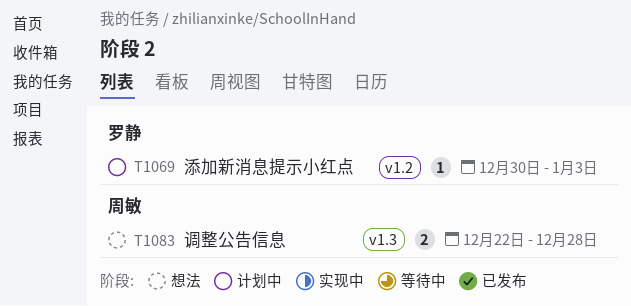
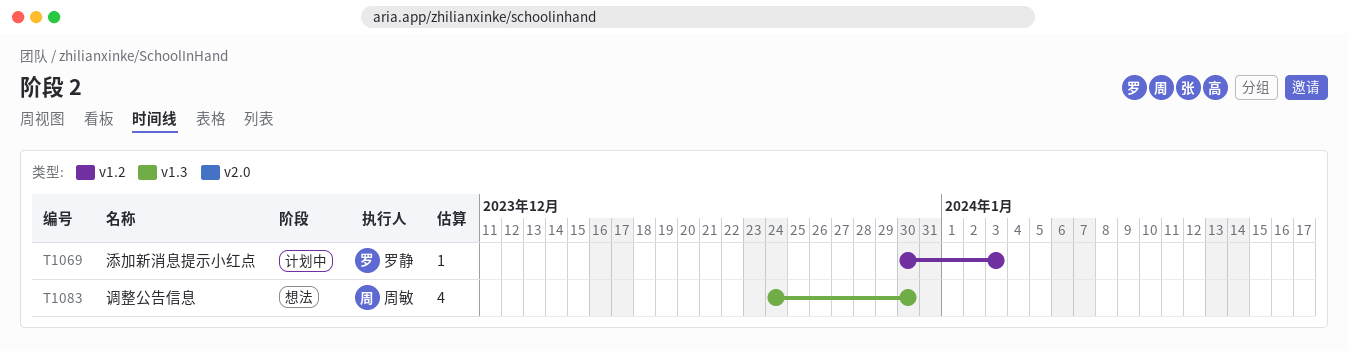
T1083, estimate: 2 -> 4
T1083, start: Dec 22 -> Dec 24
T1083, due: Dec 28 -> Dec 30

